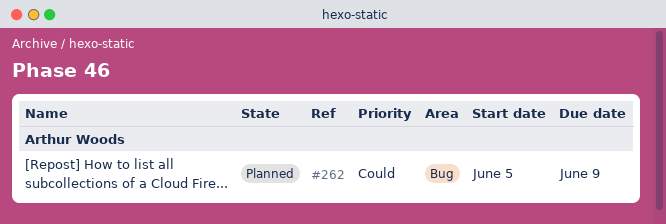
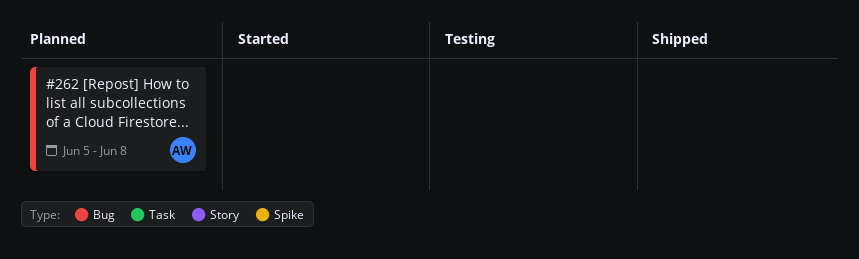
#262, due: Jun 9 -> Jun 8

